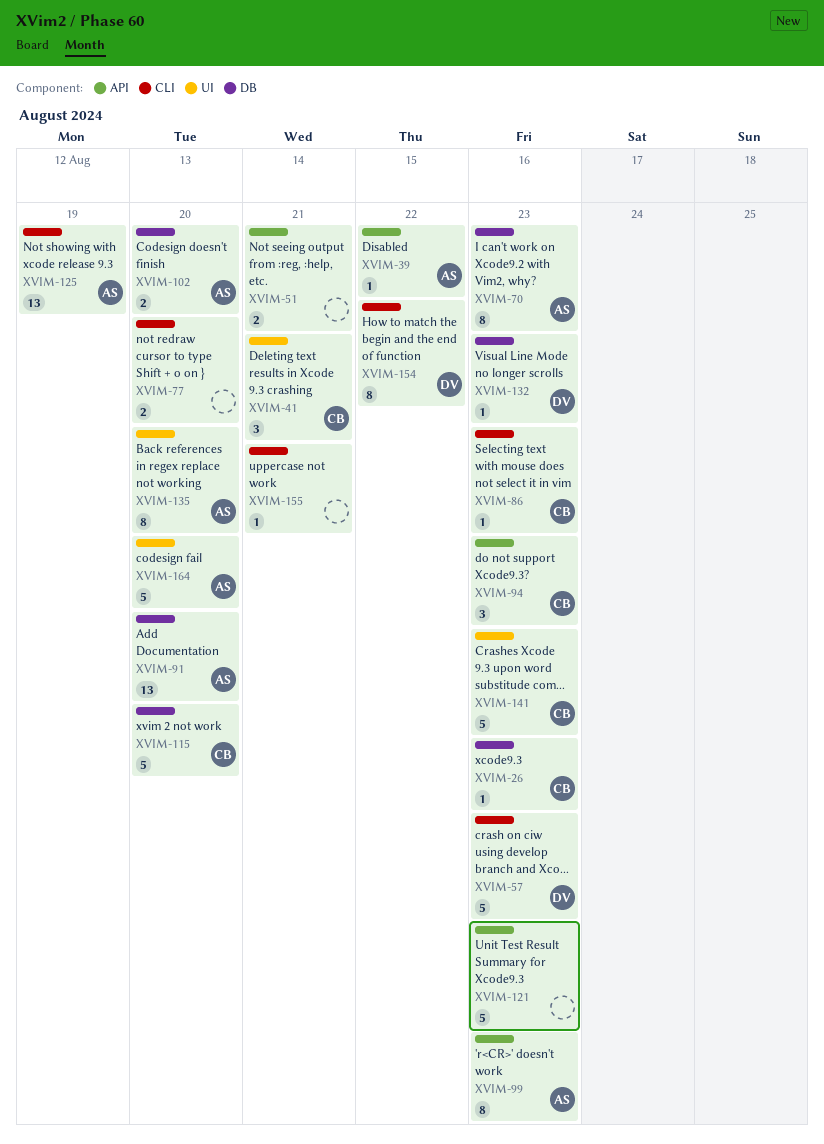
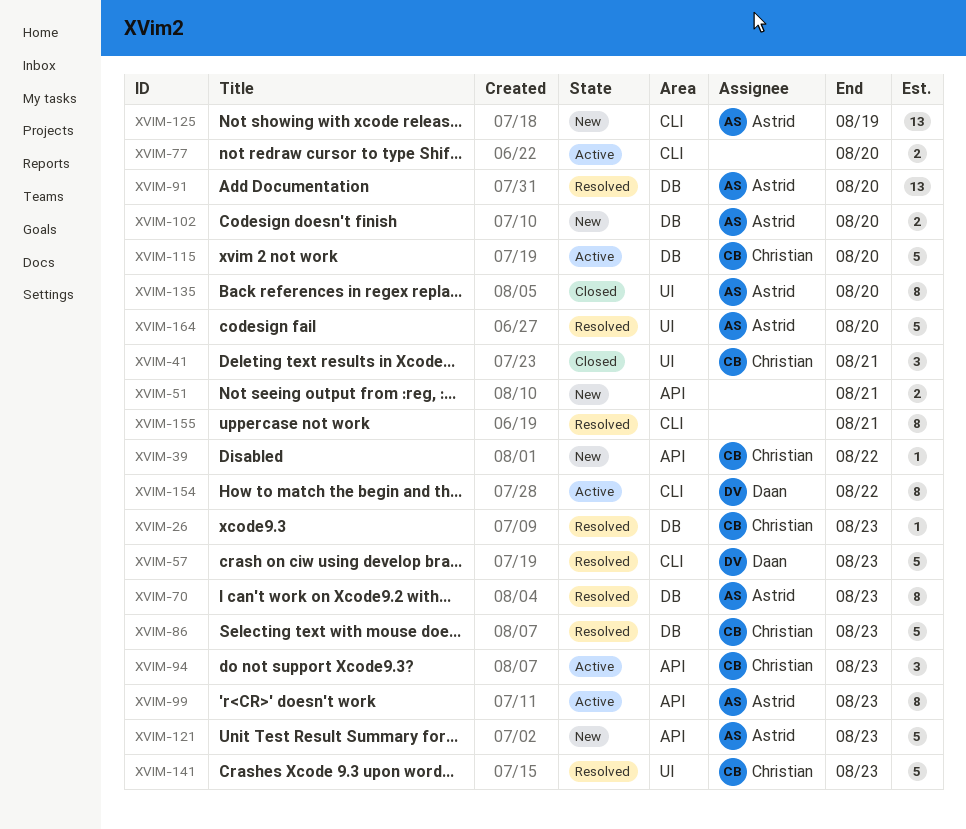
XVIM-39, owner: Astrid -> Christian
XVIM-86, label: CLI -> DB
XVIM-86, estimate: 1 -> 5
XVIM-121, owner: none -> Astrid
XVIM-132: present -> none
XVIM-155, estimate: 1 -> 8

